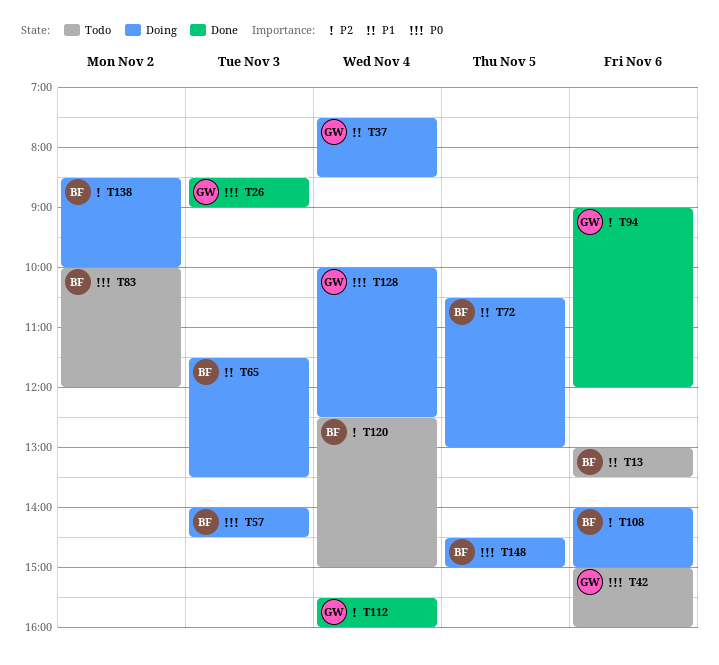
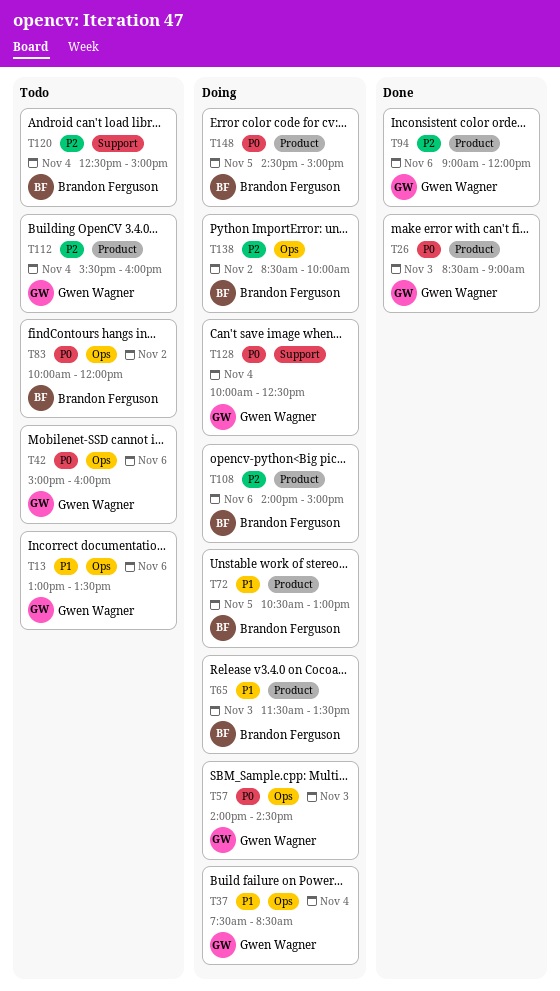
T13, owner: Brandon Ferguson -> Gwen Wagner
T57, owner: Brandon Ferguson -> Gwen Wagner
T112, status: Done -> Todo

